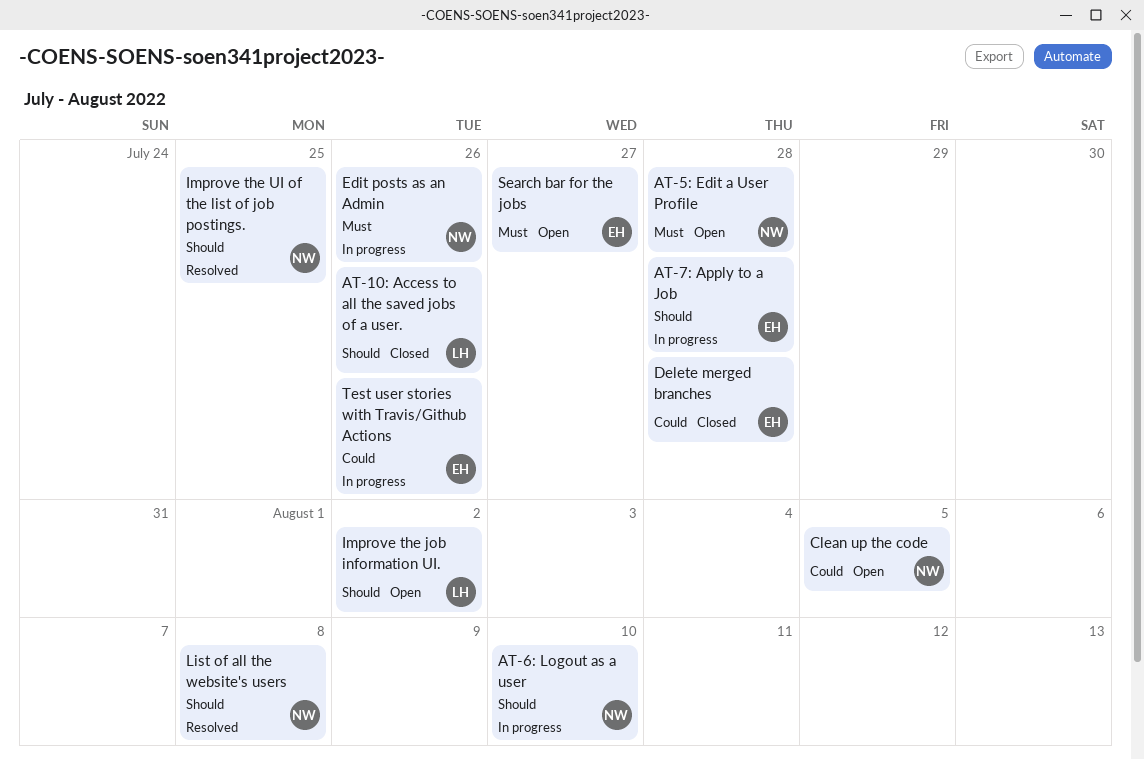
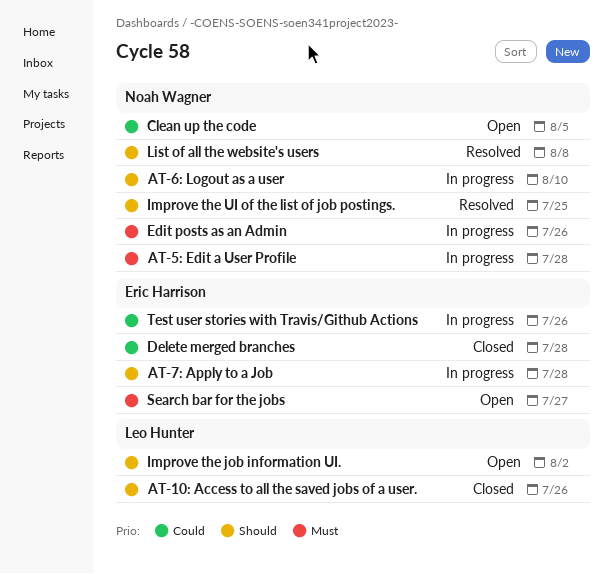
AT-5: Edit a User Profile, status: Open -> In progress

